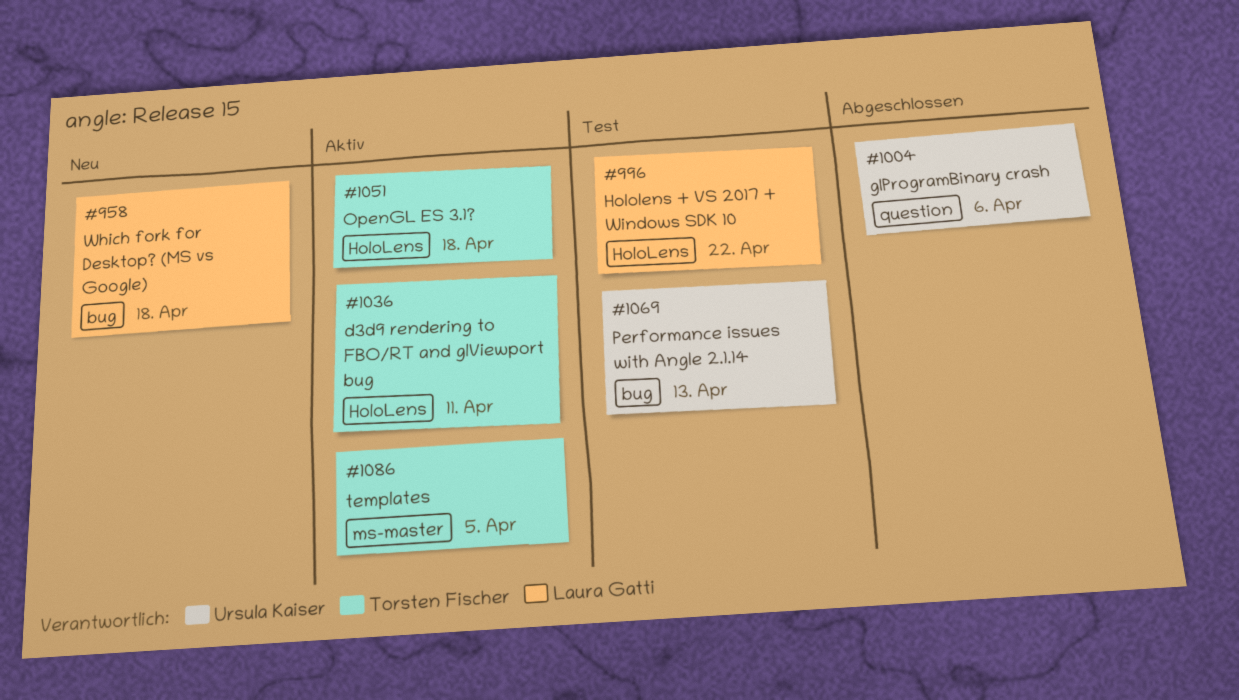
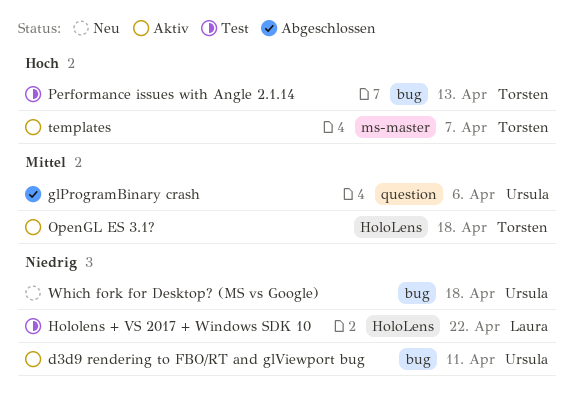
d3d9 rendering to FBO/RT and glViewport bug, owner: Torsten Fischer -> Ursula Kaiser
d3d9 rendering to FBO/RT and glViewport bug, label: HoloLens -> bug
Performance issues with Angle 2.1.14, owner: Ursula Kaiser -> Torsten Fischer
templates, due: Apr 5 -> Apr 7
Which fork for Desktop? (MS vs Google), owner: Laura Gatti -> Ursula Kaiser

